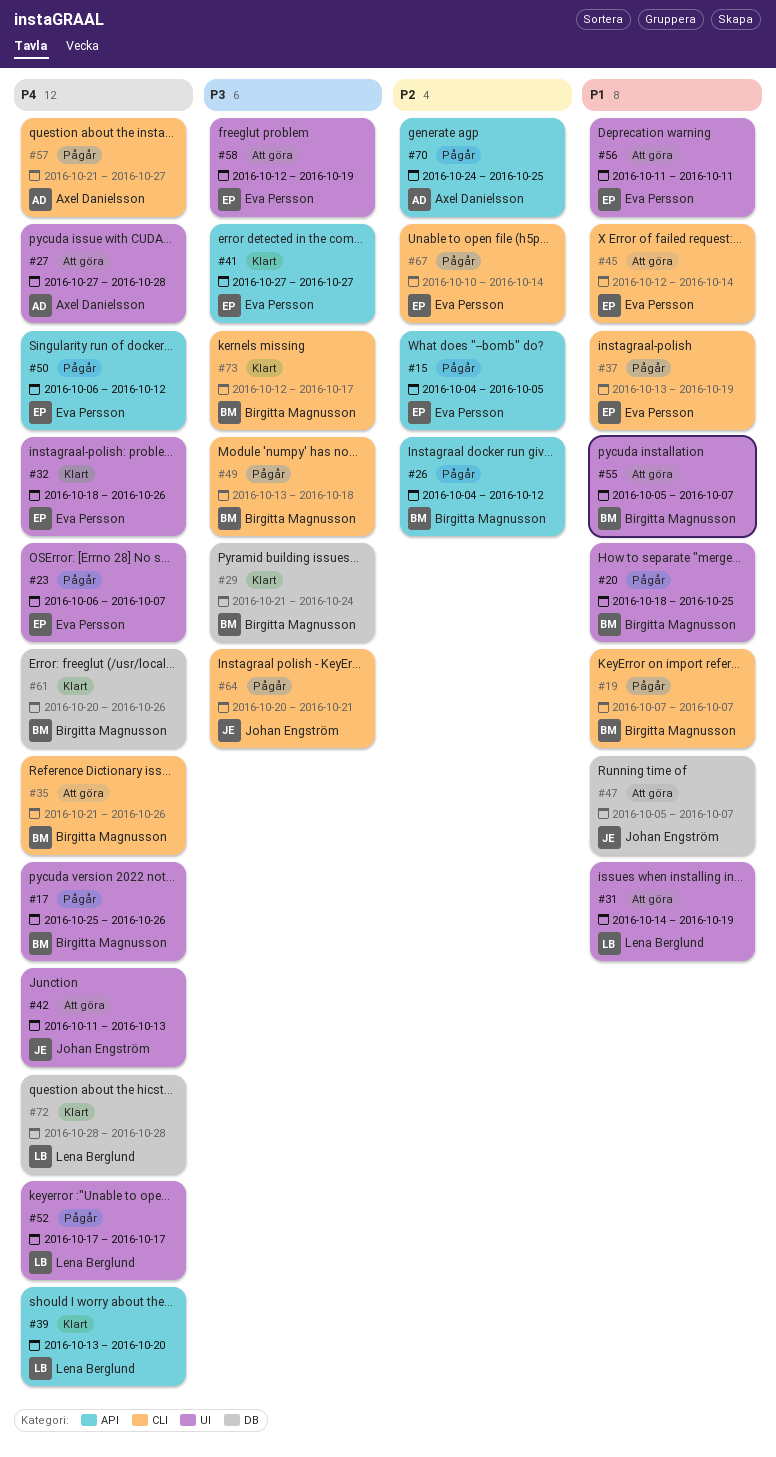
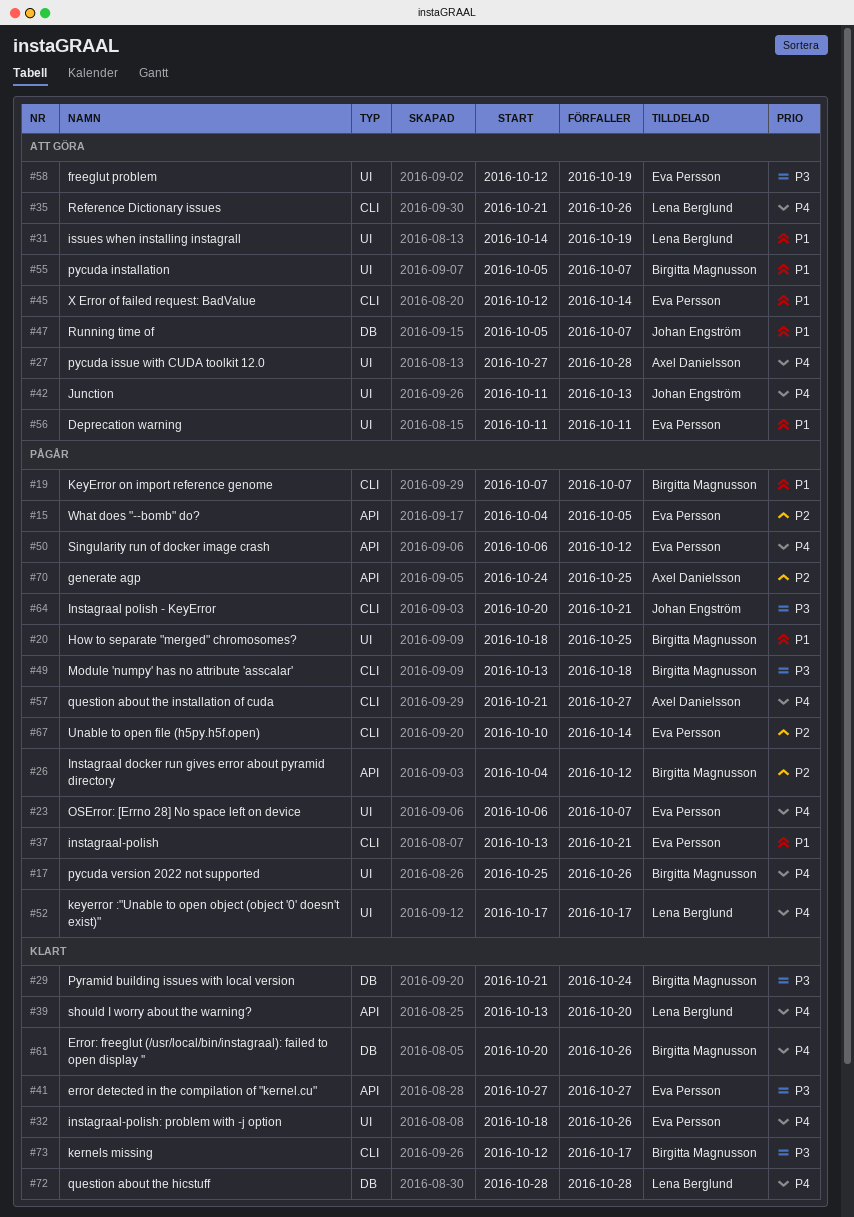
#35, owner: Birgitta Magnusson -> Lena Berglund
#37, due: Oct 19 -> Oct 21

